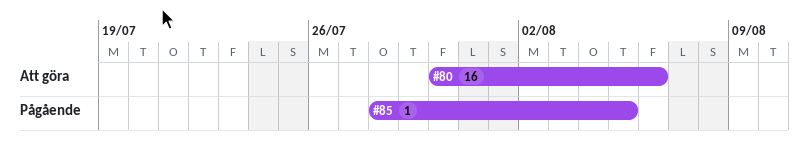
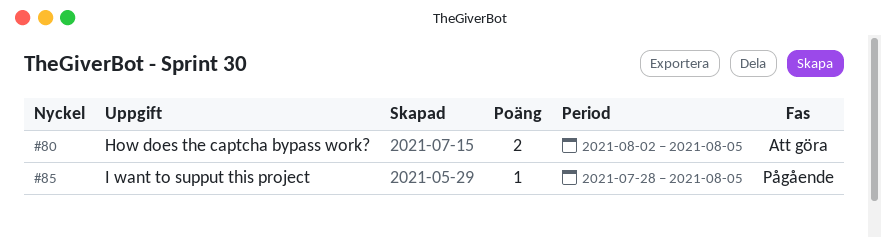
#80, estimate: 16 -> 2
#80, start: Jul 30 -> Aug 2
#80, due: Aug 6 -> Aug 5

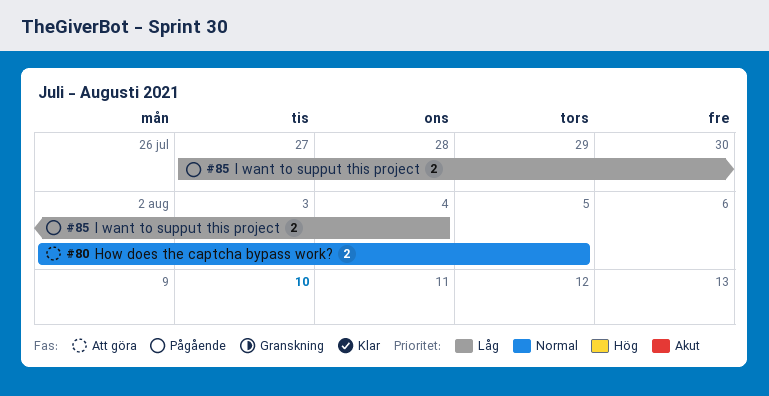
#85, estimate: 1 -> 2
#85, start: Jul 28 -> Jul 27
#85, due: Aug 5 -> Aug 4

